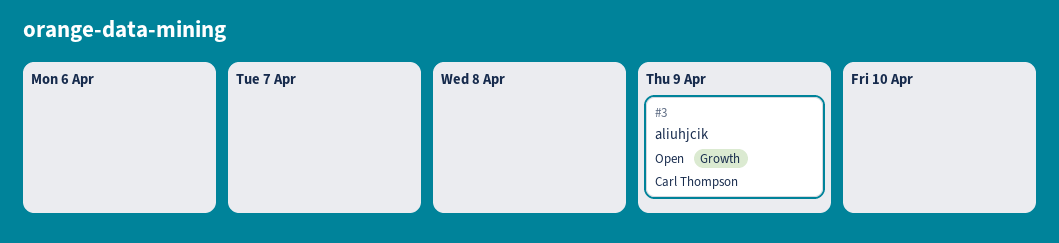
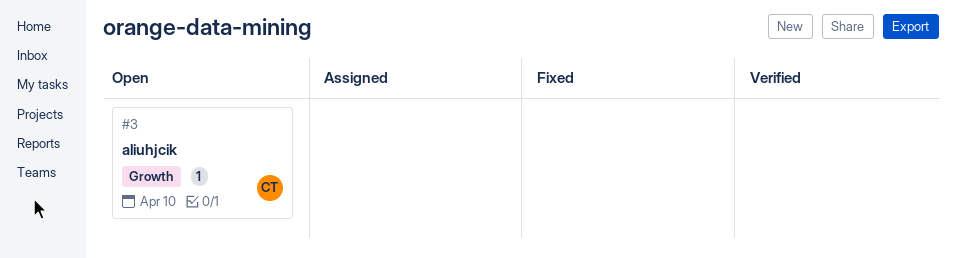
#3, due: Apr 9 -> Apr 10

